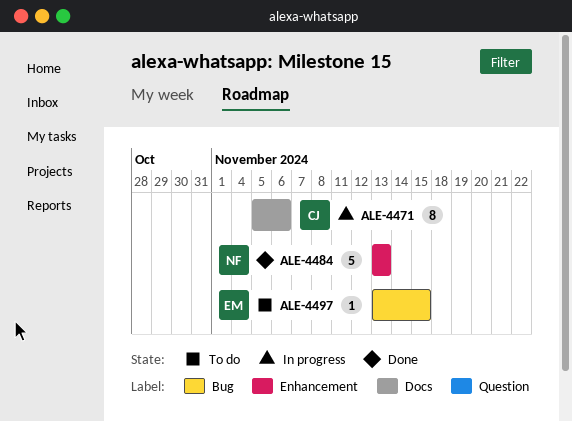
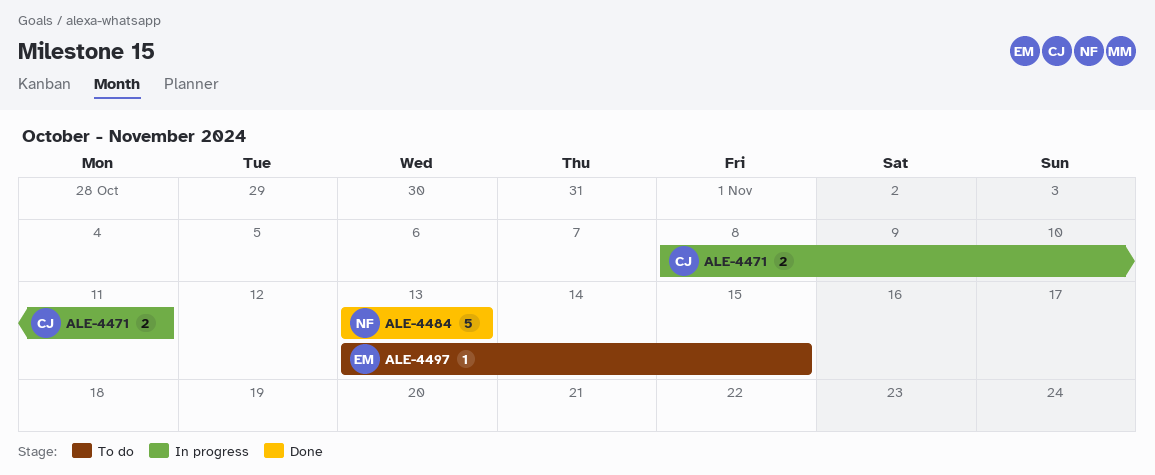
ALE-4471, estimate: 8 -> 2
ALE-4471, start: Nov 5 -> Nov 8
ALE-4471, due: Nov 6 -> Nov 11

